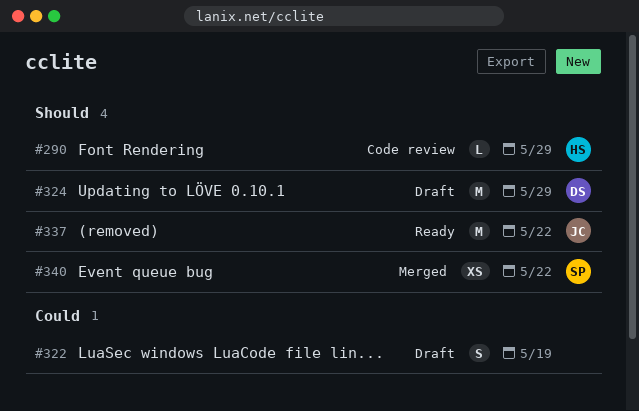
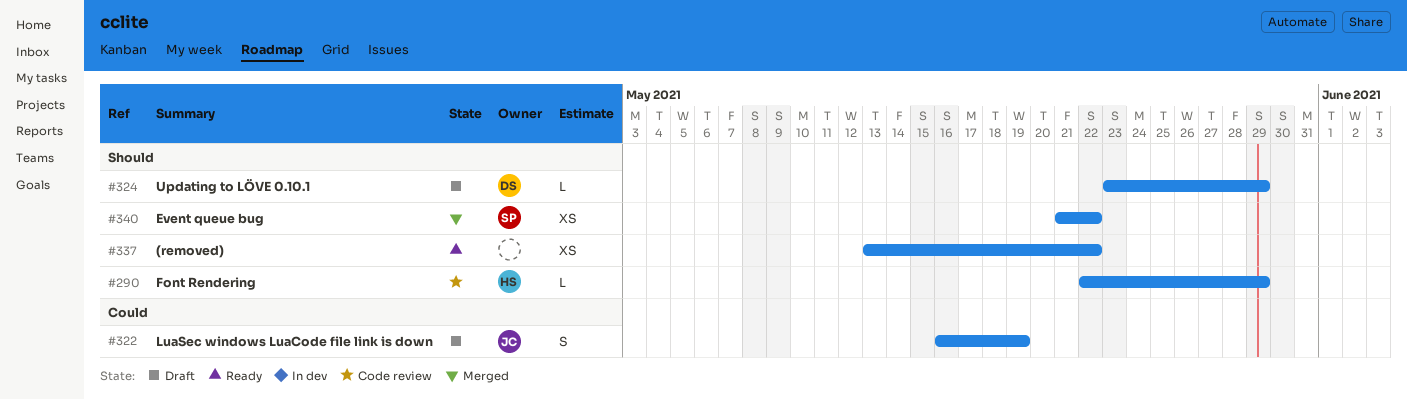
#322, owner: none -> JC
#324, estimate: M -> L
#337, owner: JC -> none
#337, estimate: M -> XS

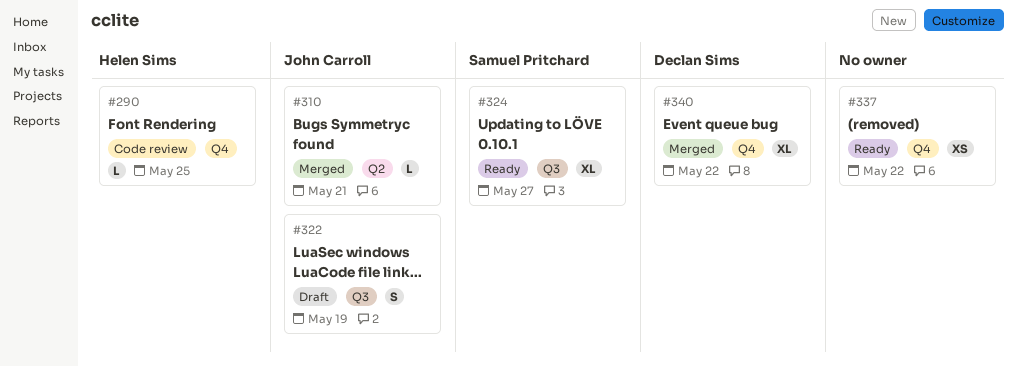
#290, due: May 29 -> May 25
#310: none -> present
#324, status: Draft -> Ready
#324, owner: Declan Sims -> Samuel Pritchard
#324, estimate: L -> XL
#324, due: May 29 -> May 27
#340, owner: Samuel Pritchard -> Declan Sims
#340, estimate: XS -> XL

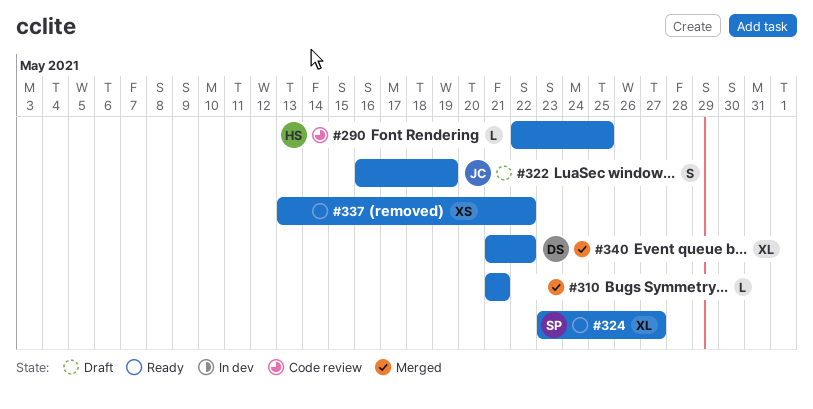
#310, owner: John Carroll -> none

